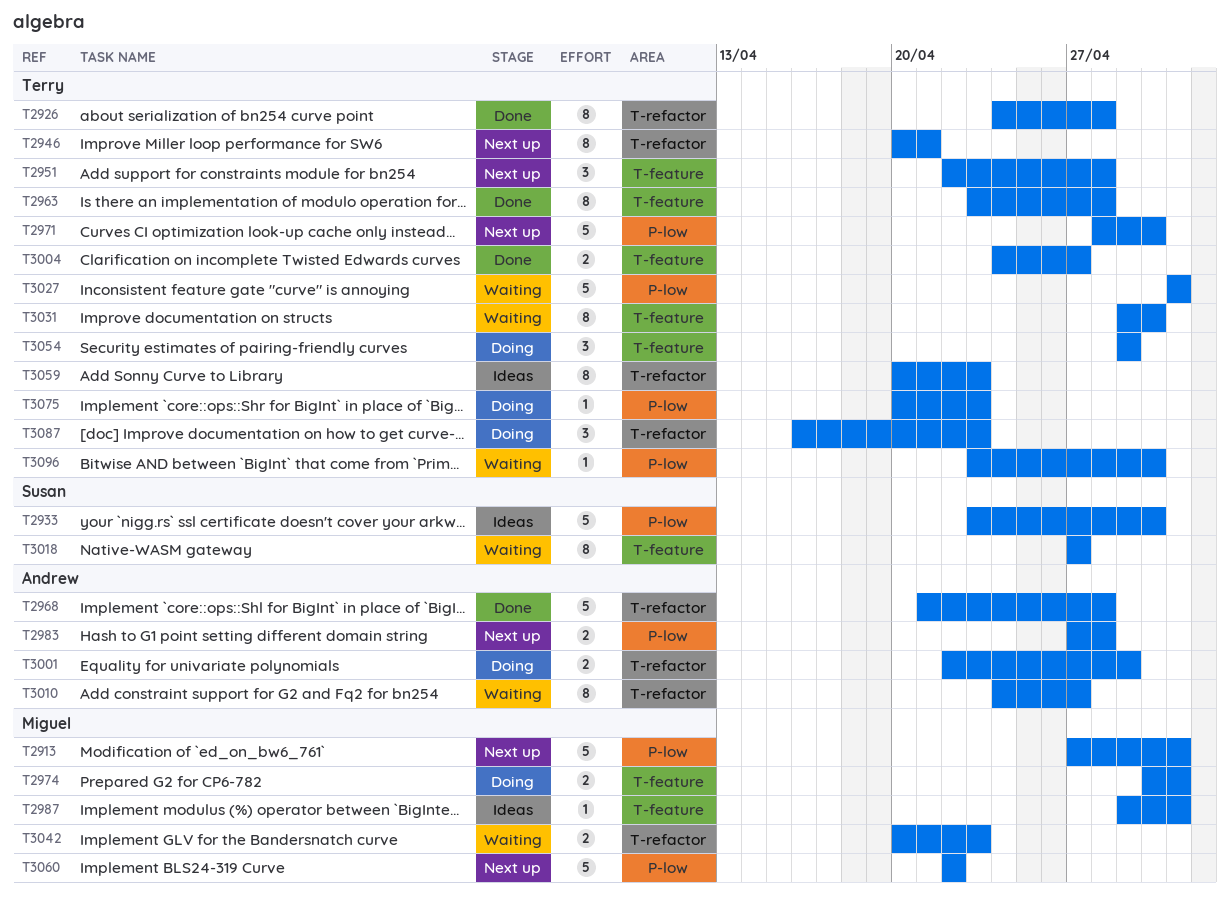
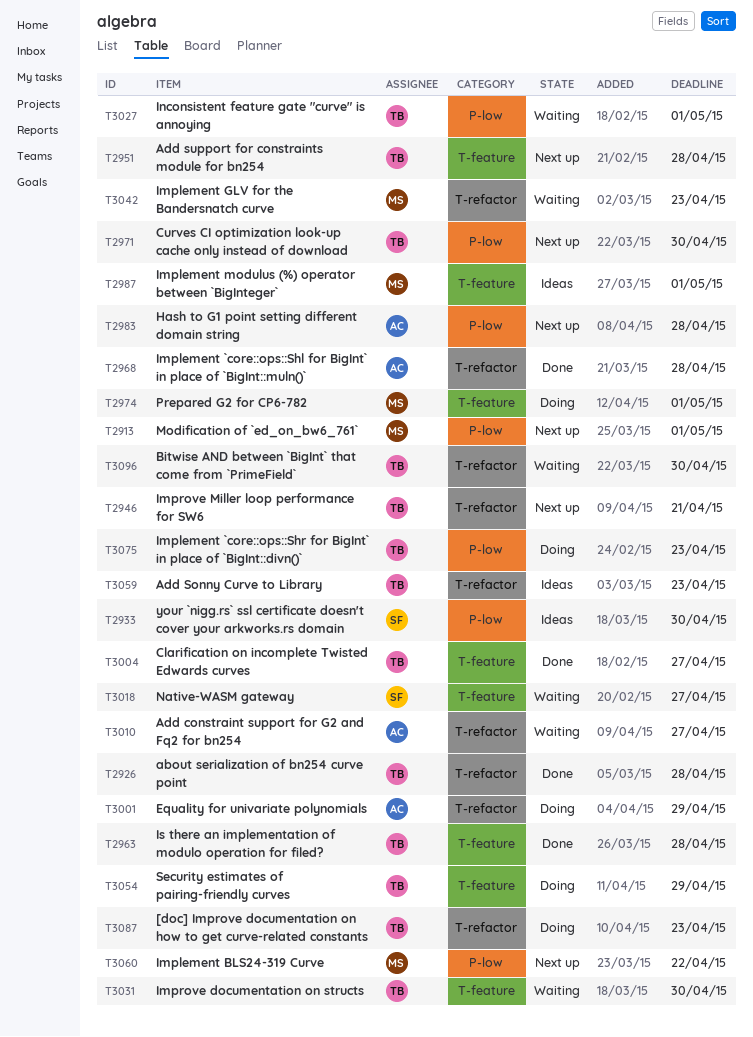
T3096, label: P-low -> T-refactor

